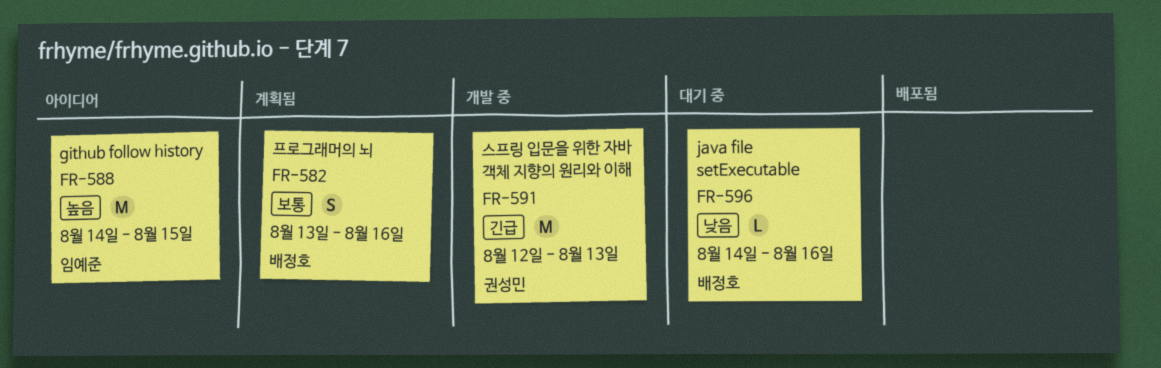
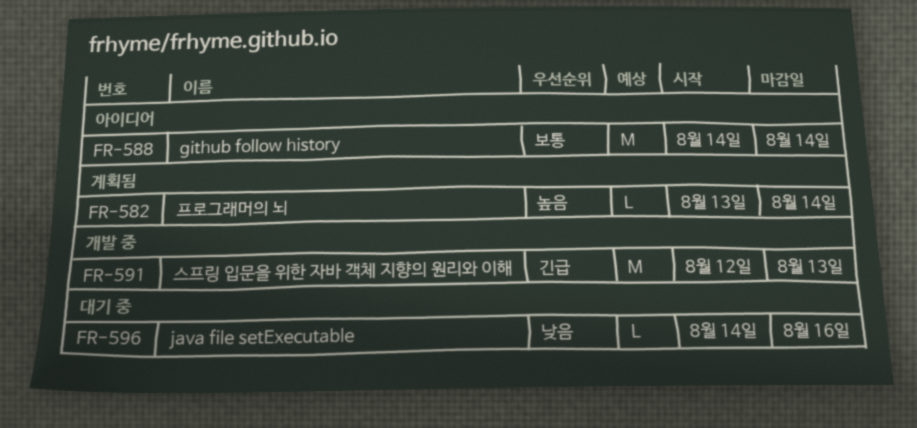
FR-582, priority: 보통 -> 높음
FR-582, estimate: S -> L
FR-582, due: Aug 16 -> Aug 14
FR-588, priority: 높음 -> 보통
FR-588, due: Aug 15 -> Aug 14

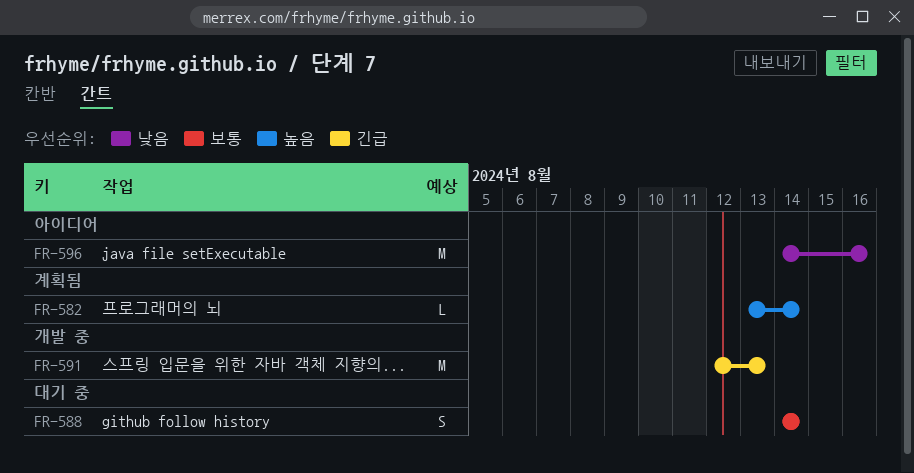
FR-588, status: 아이디어 -> 대기 중
FR-588, estimate: M -> S
FR-596, status: 대기 중 -> 아이디어
FR-596, estimate: L -> M

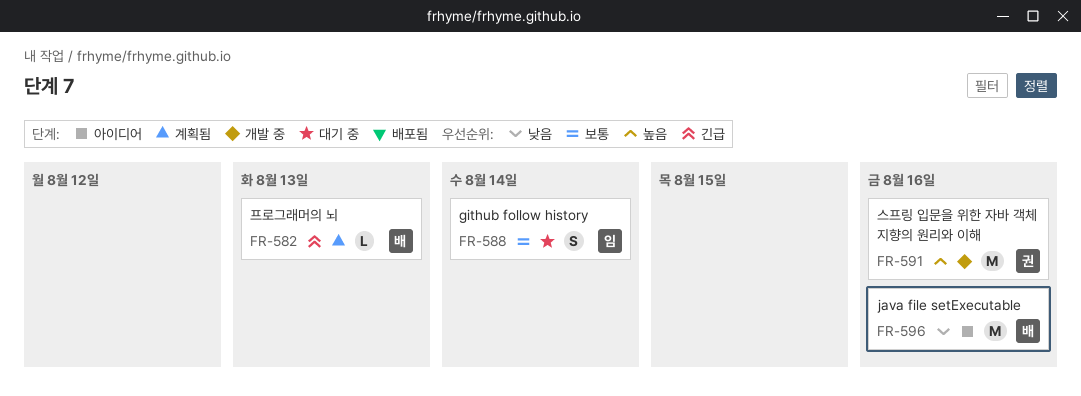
FR-582, priority: 높음 -> 긴급
FR-582, due: Aug 14 -> Aug 13
FR-591, priority: 긴급 -> 높음
FR-591, due: Aug 13 -> Aug 16

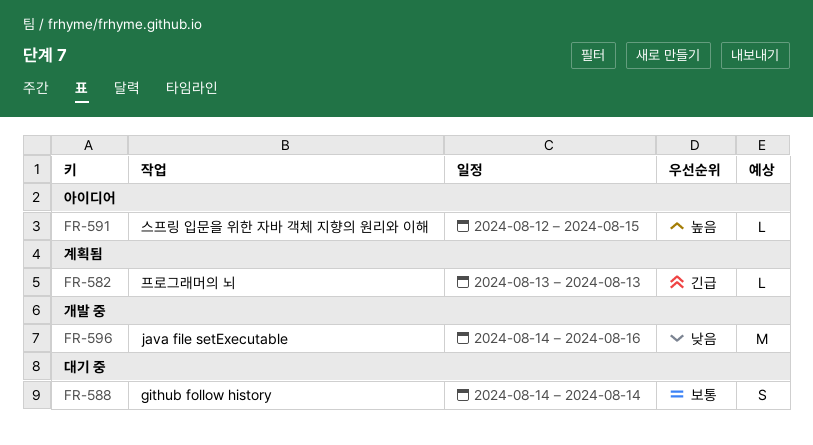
FR-591, status: 개발 중 -> 아이디어
FR-591, estimate: M -> L
FR-591, due: Aug 16 -> Aug 15
FR-596, status: 아이디어 -> 개발 중

